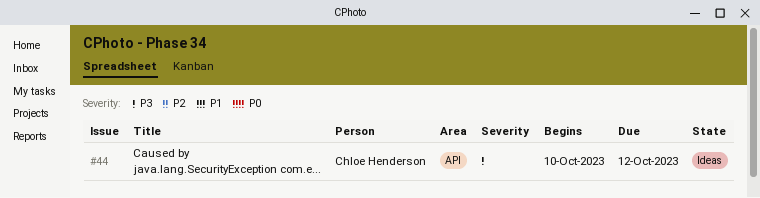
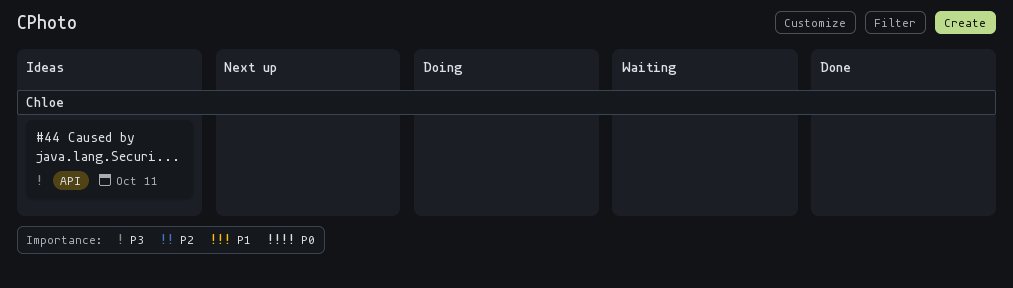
#44, due: Oct 12 -> Oct 11

